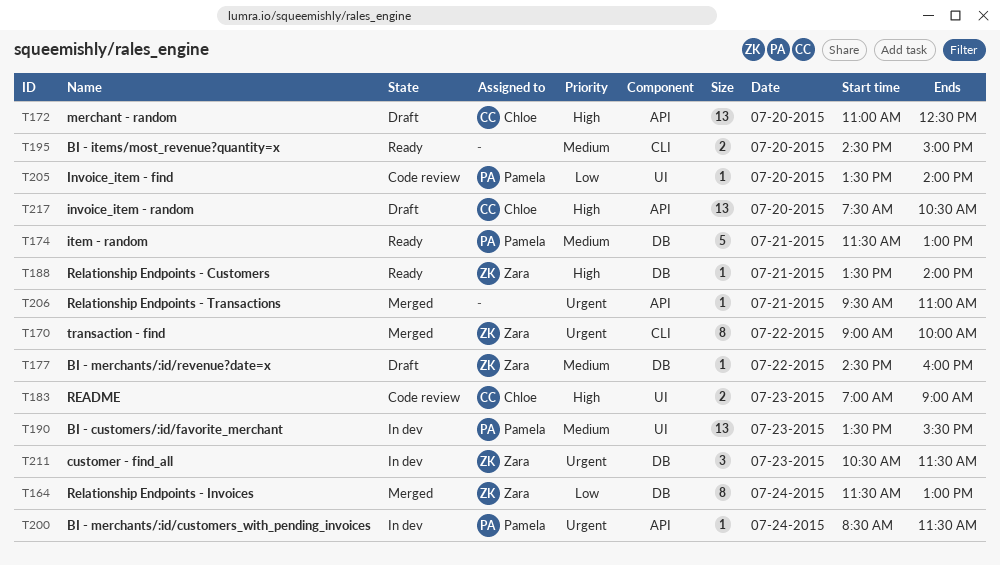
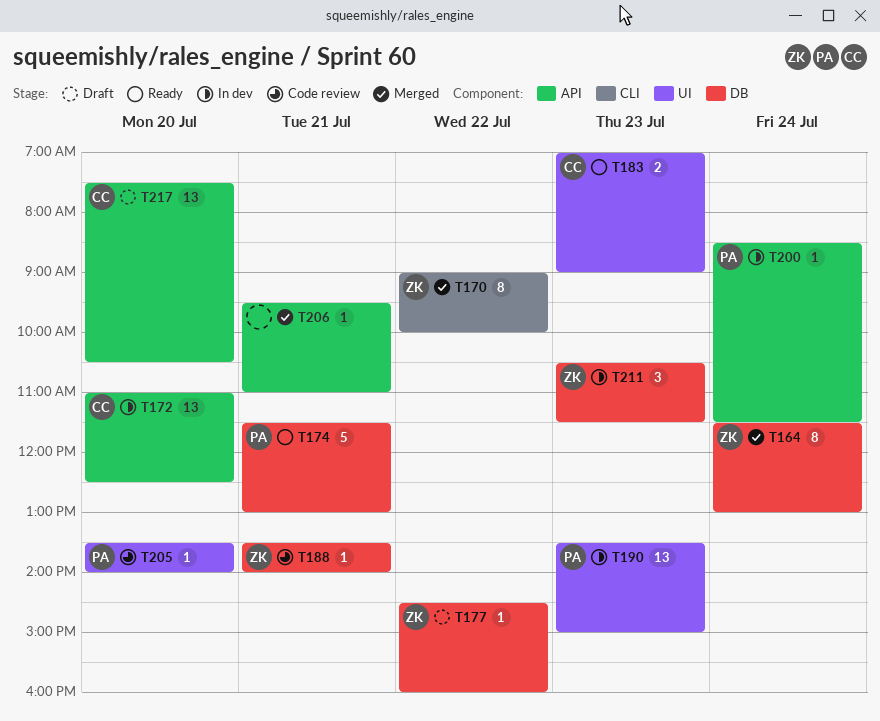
T172, status: Draft -> In dev
T183, status: Code review -> Ready
T188, status: Ready -> Code review
T190, ends: 15:30 -> 15:00
T195: present -> none

